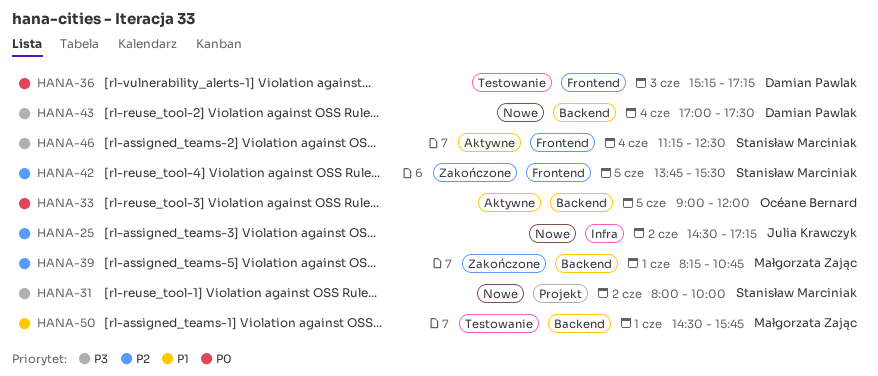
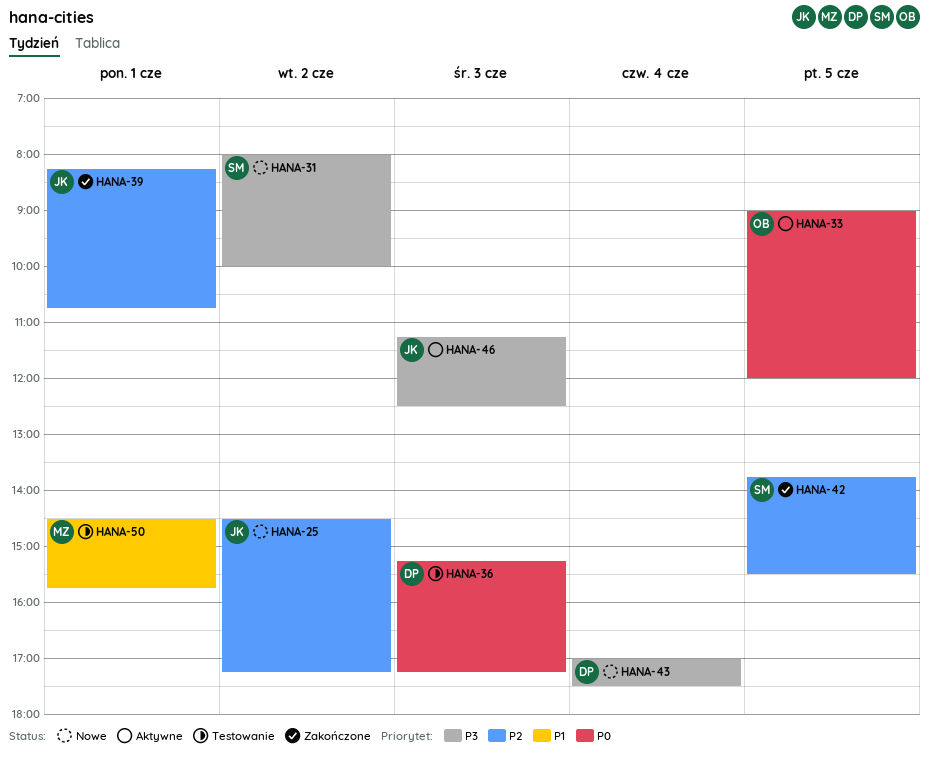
HANA-39, owner: Małgorzata Zając -> Julia Krawczyk
HANA-46, owner: Stanisław Marciniak -> Julia Krawczyk
HANA-46, day: Jun 4 -> Jun 3

